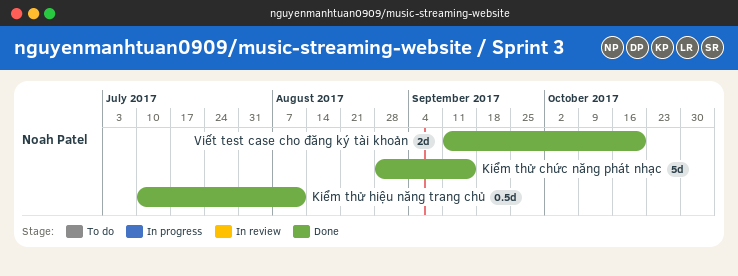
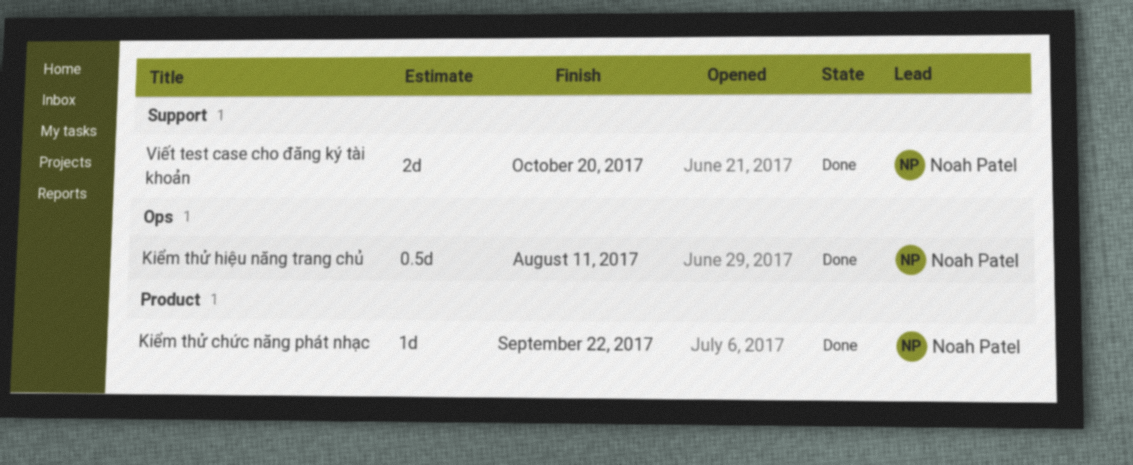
Kiểm thử chức năng phát nhạc, estimate: 5d -> 1d
Kiểm thử chức năng phát nhạc, due: Sep 15 -> Sep 22

